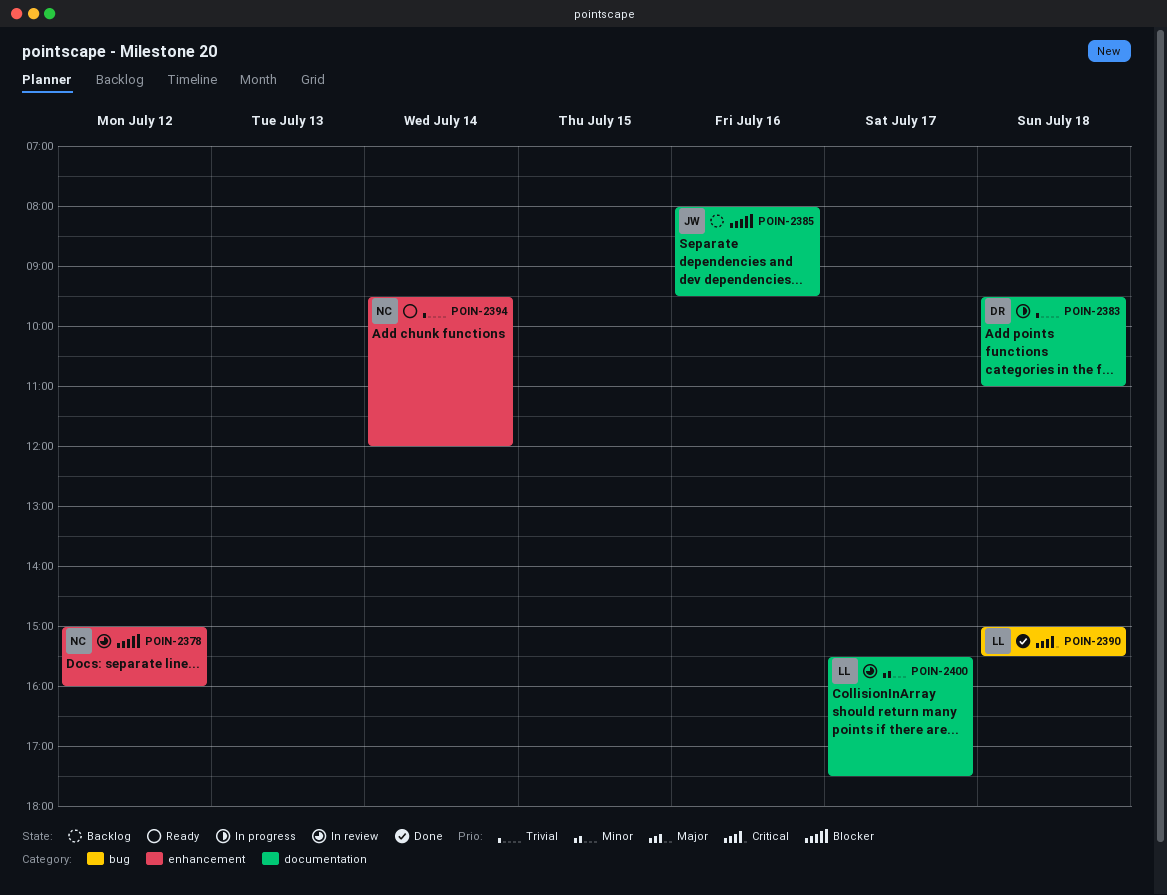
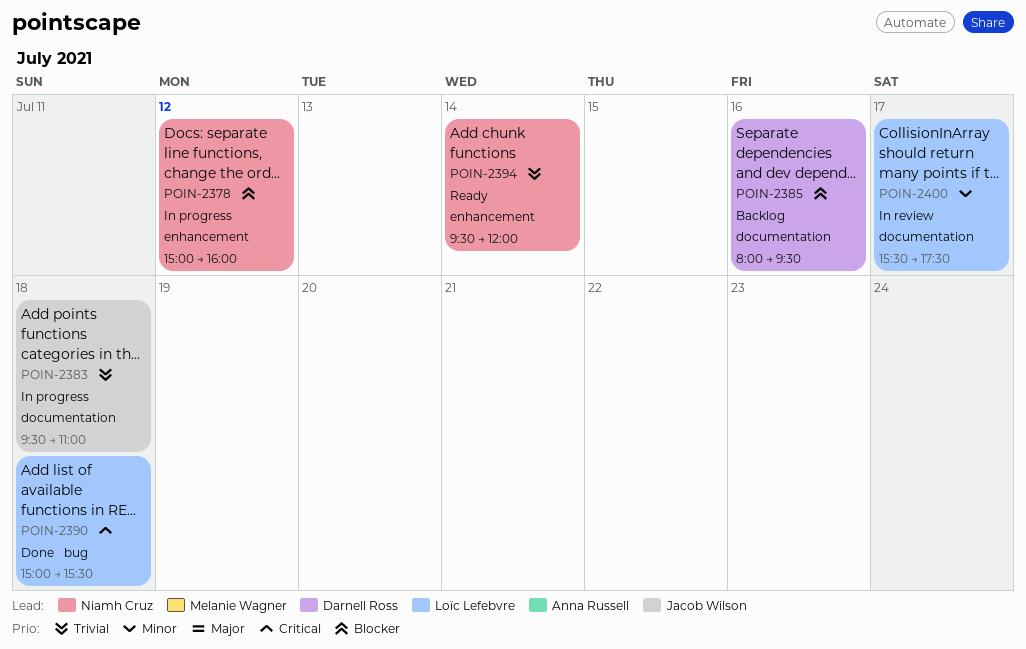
POIN-2378, status: In review -> In progress
POIN-2383, owner: Darnell Ross -> Jacob Wilson
POIN-2385, owner: Jacob Wilson -> Darnell Ross

